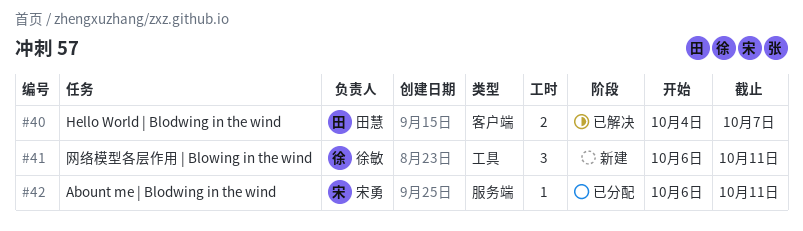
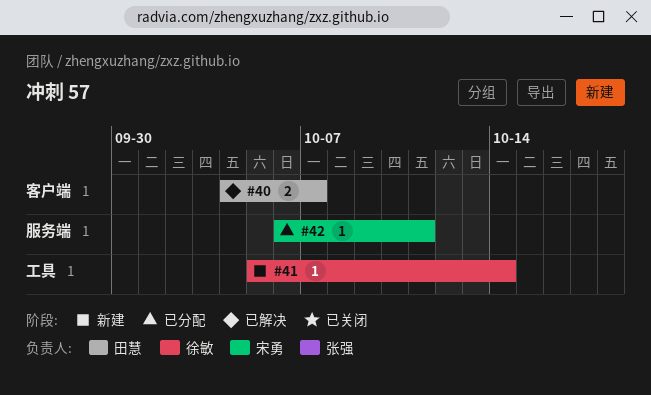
#41, estimate: 3 -> 1
#41, start: Oct 6 -> Oct 5
#41, due: Oct 11 -> Oct 14

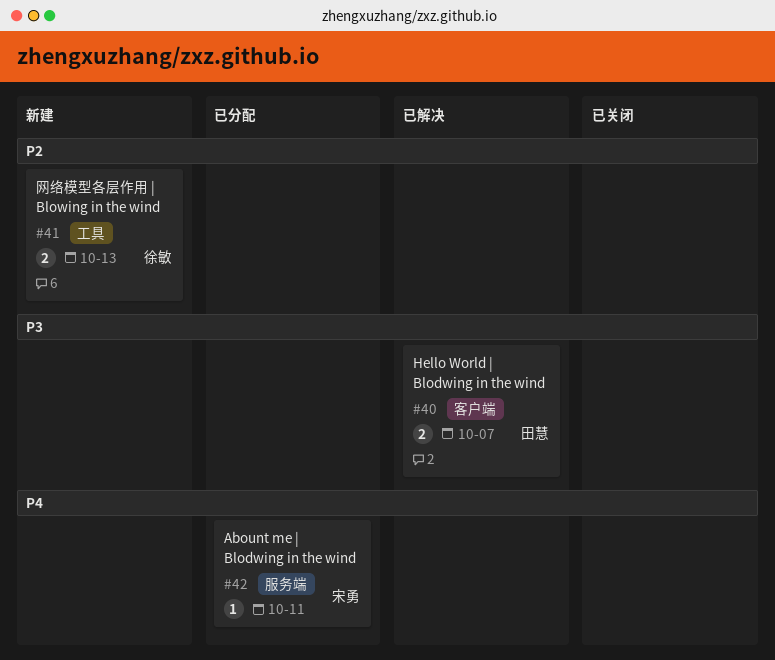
#41, estimate: 1 -> 2
#41, due: Oct 14 -> Oct 13

